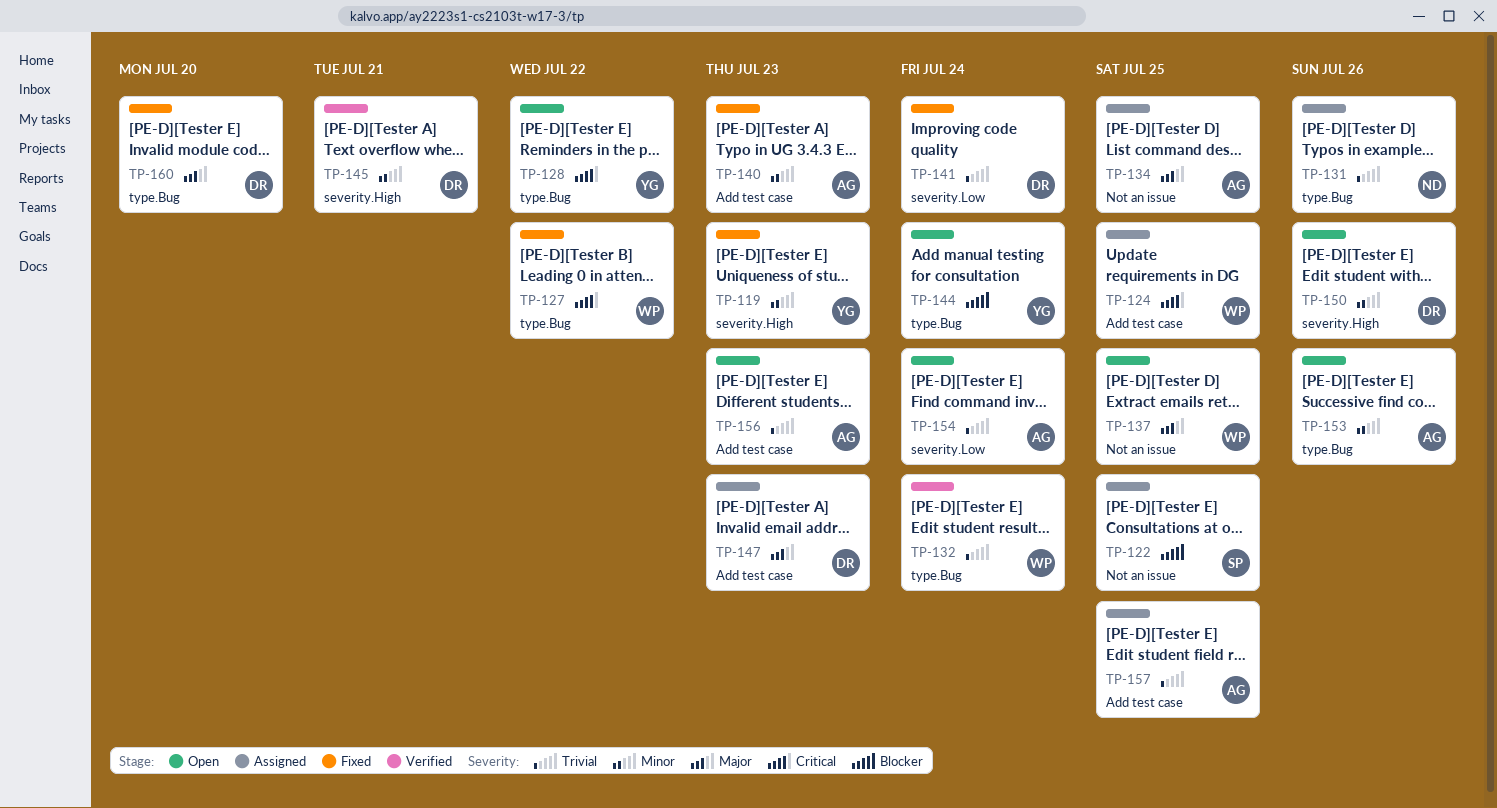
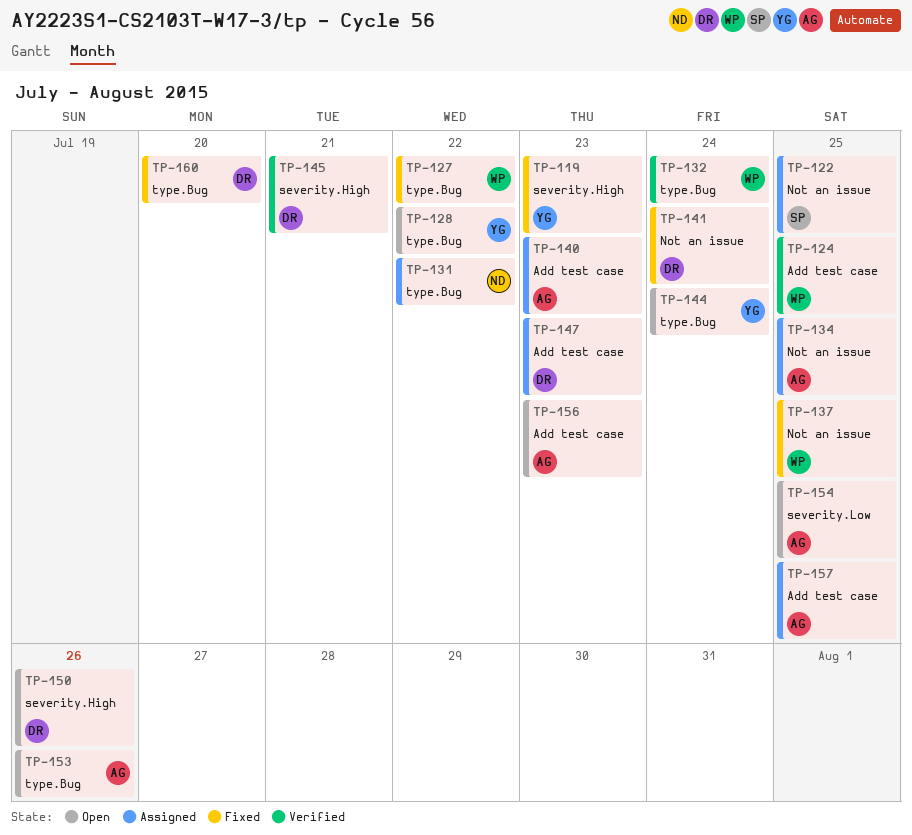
TP-124, status: Assigned -> Verified
TP-131, due: Jul 26 -> Jul 22
TP-137, status: Open -> Fixed
TP-140, status: Fixed -> Assigned
TP-141, label: severity.Low -> Not an issue
TP-154, due: Jul 24 -> Jul 25

